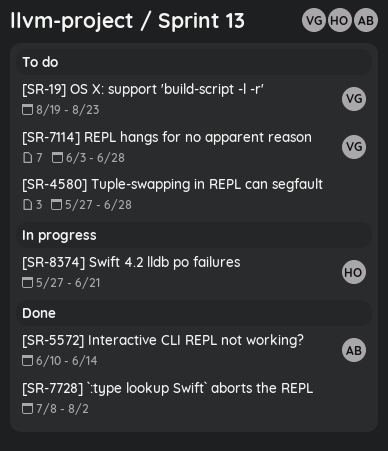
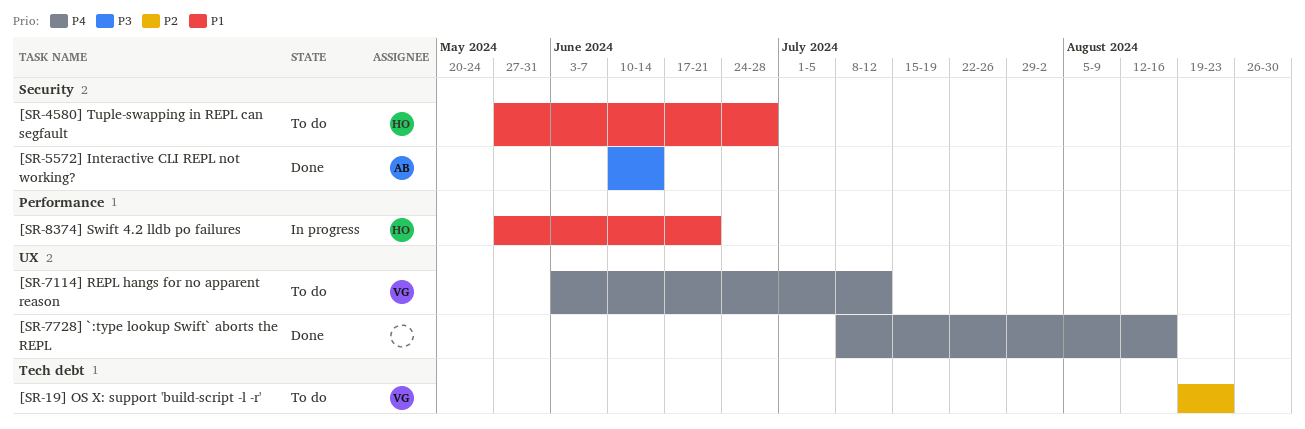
[SR-4580] Tuple-swapping in REPL can segfault, owner: none -> HO
[SR-7114] REPL hangs for no apparent reason, due: Jun 28 -> Jul 12
[SR-7728] `:type lookup Swift` aborts the REPL, due: Aug 2 -> Aug 16

